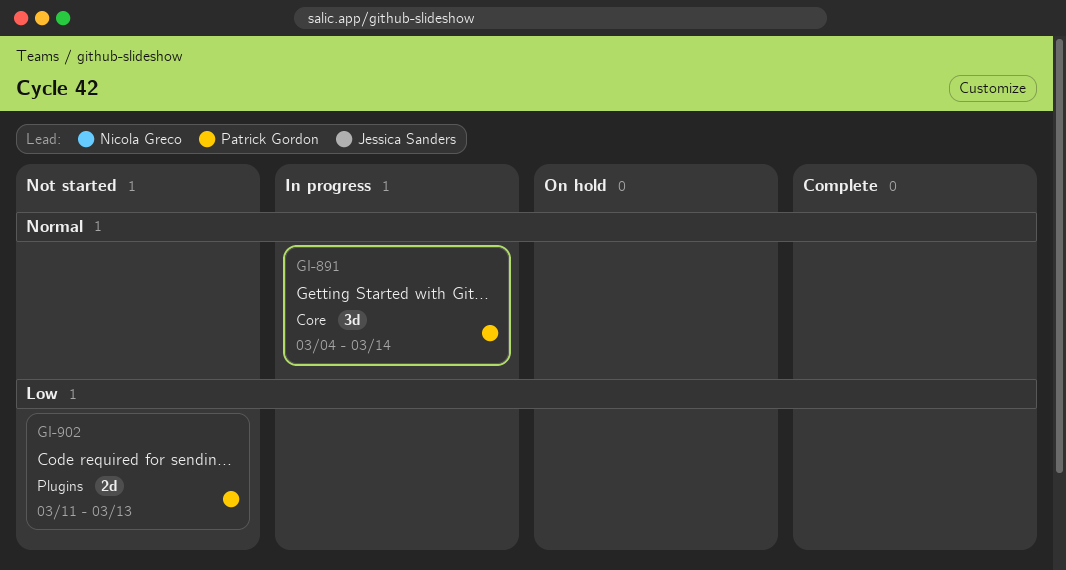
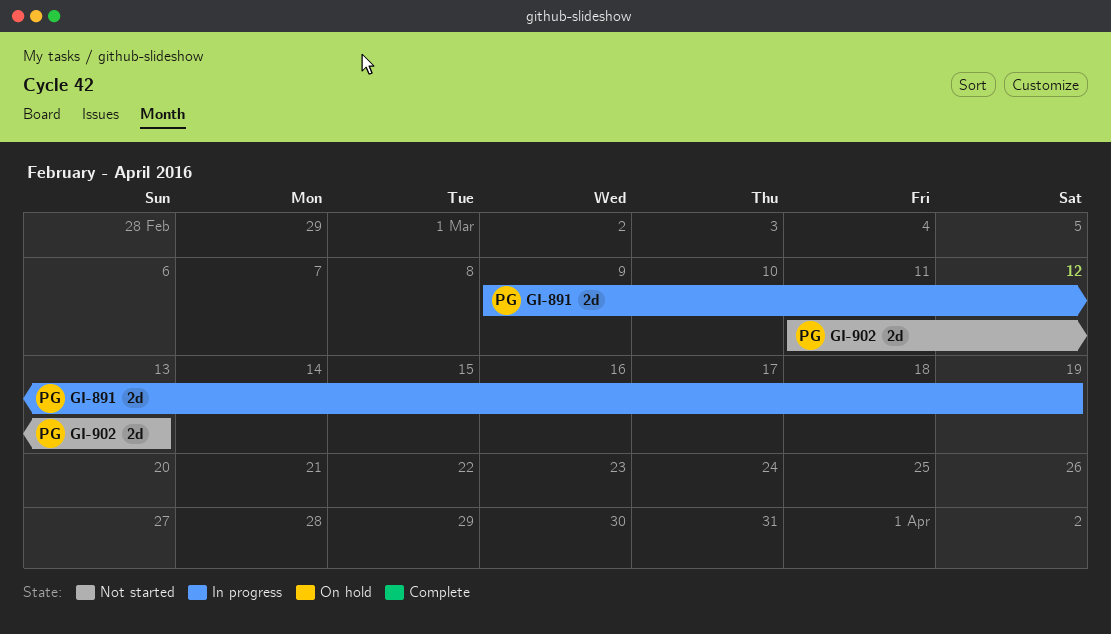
GI-891, estimate: 3d -> 2d
GI-891, start: Mar 4 -> Mar 9
GI-891, due: Mar 14 -> Mar 19

